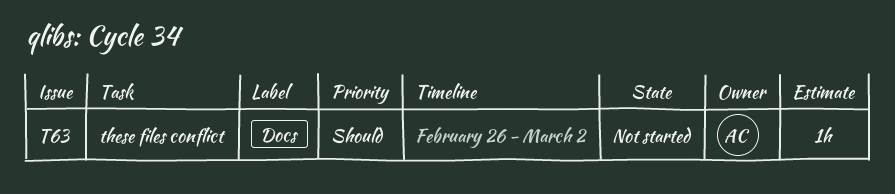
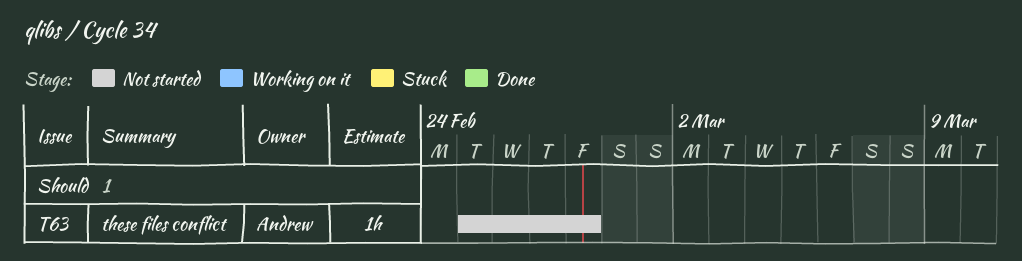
T63, start: Feb 26 -> Feb 25
T63, due: Mar 2 -> Feb 28

